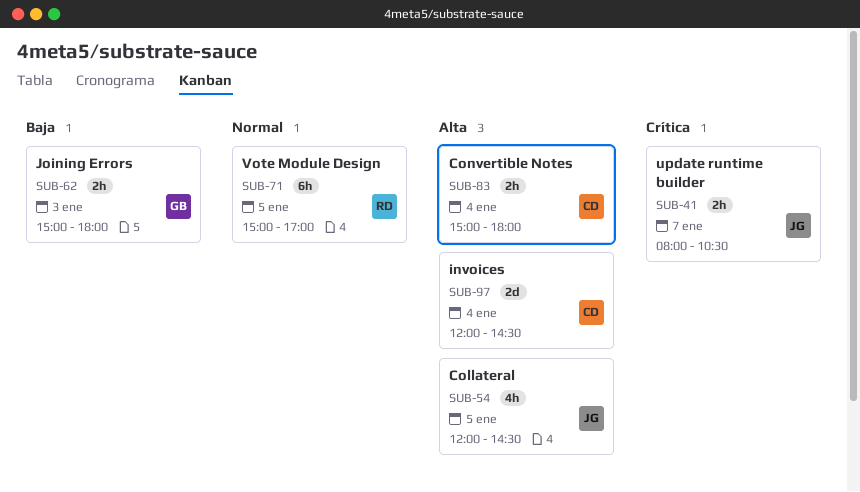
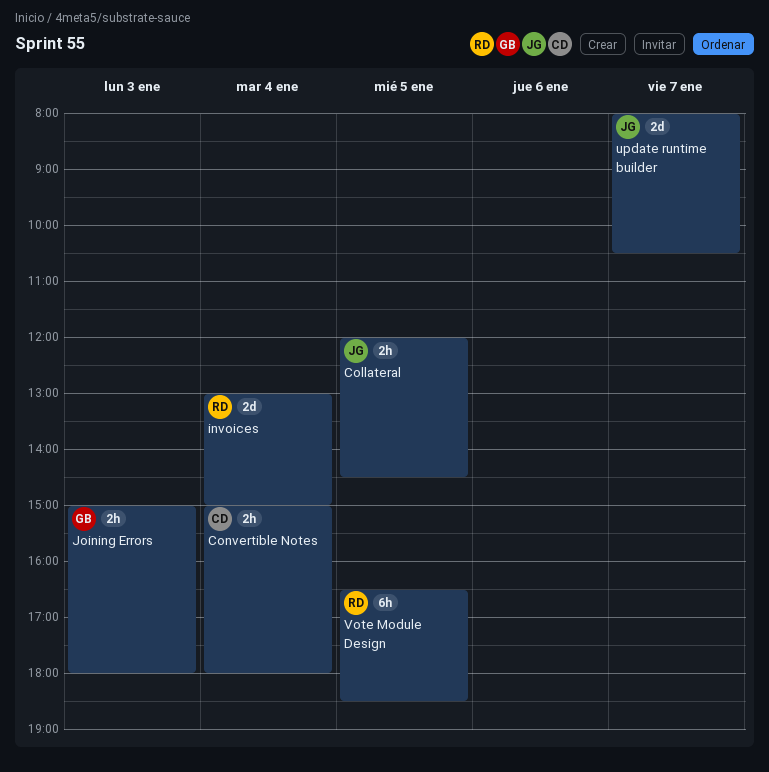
Collateral, estimate: 4h -> 2h
invoices, owner: CD -> RD
invoices, begins: 12:00 -> 13:00
invoices, ends: 14:30 -> 15:00
update runtime builder, estimate: 2h -> 2d
Vote Module Design, begins: 15:00 -> 16:30
Vote Module Design, ends: 17:00 -> 18:30

